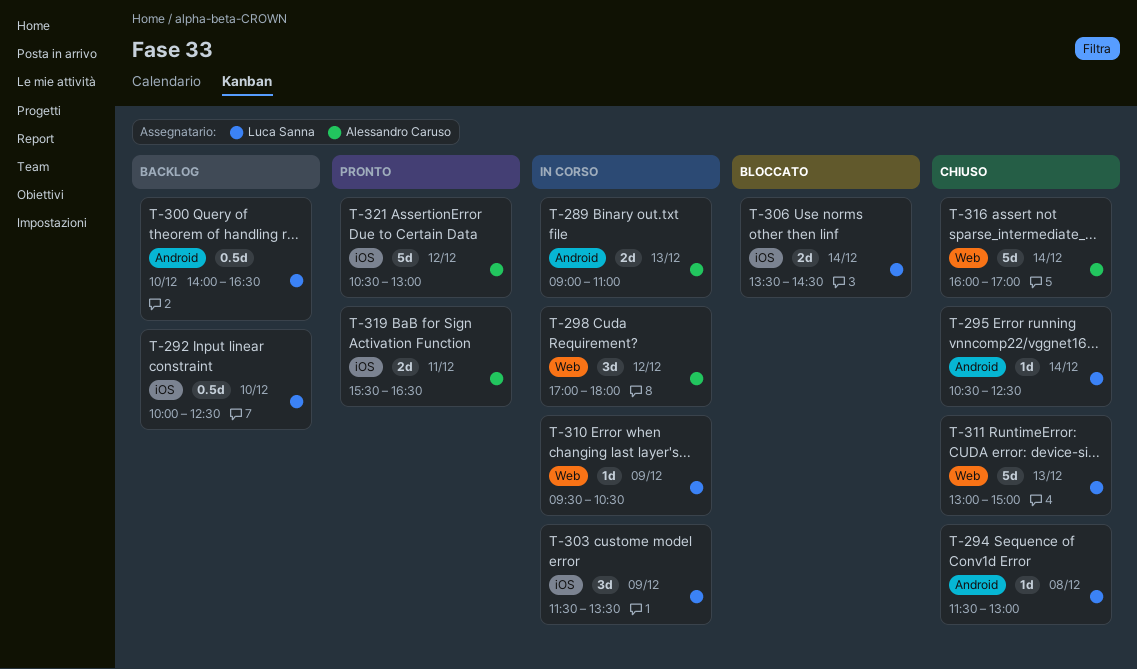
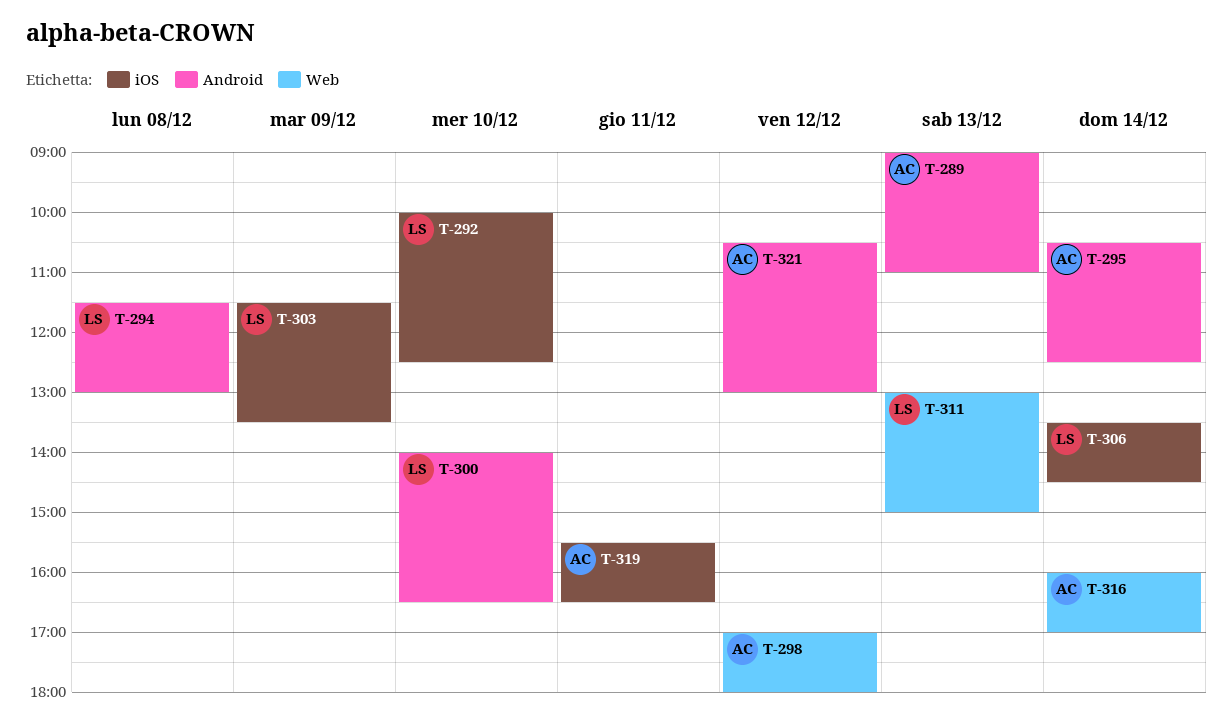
T-295, owner: Luca Sanna -> Alessandro Caruso
T-310: present -> none
T-321, label: iOS -> Android

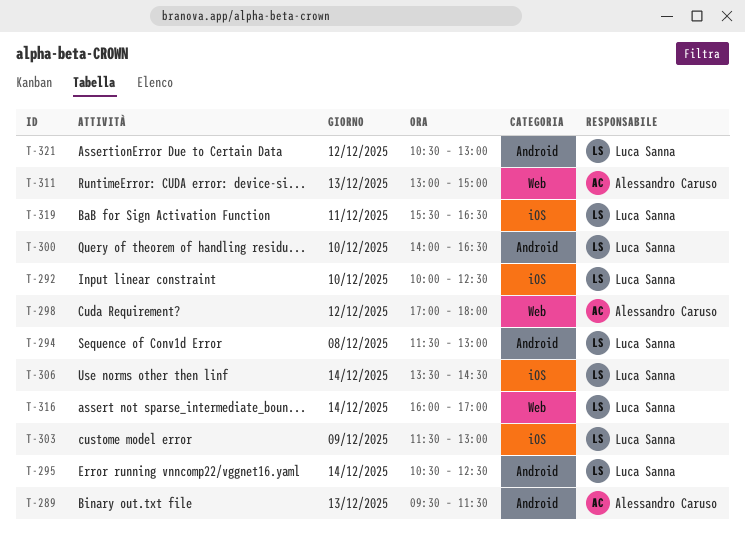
T-289, begins: 09:00 -> 09:30
T-289, ends: 11:00 -> 11:30
T-295, owner: Alessandro Caruso -> Luca Sanna
T-303, ends: 13:30 -> 13:00
T-311, owner: Luca Sanna -> Alessandro Caruso
T-316, owner: Alessandro Caruso -> Luca Sanna
T-319, owner: Alessandro Caruso -> Luca Sanna
T-321, owner: Alessandro Caruso -> Luca Sanna

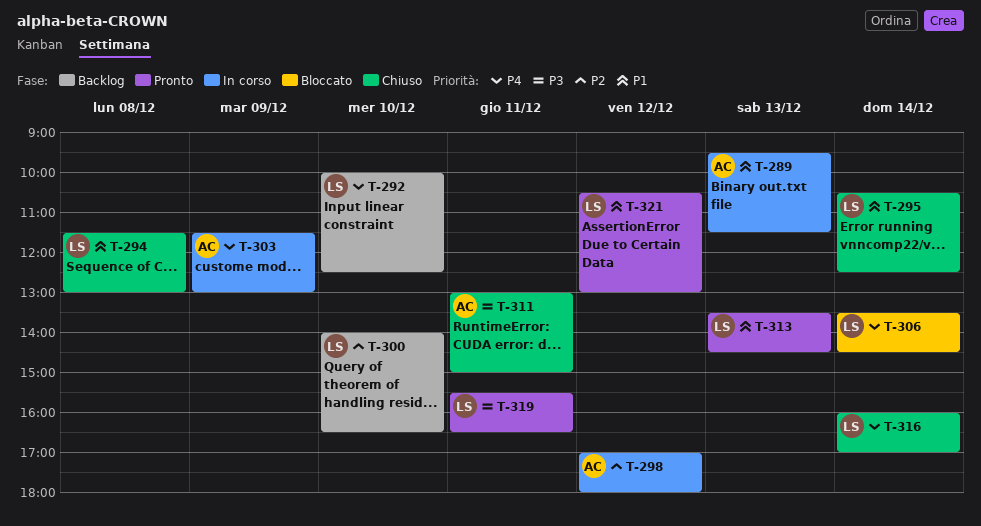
T-303, owner: Luca Sanna -> Alessandro Caruso
T-311, day: Dec 13 -> Dec 11
T-313: none -> present

